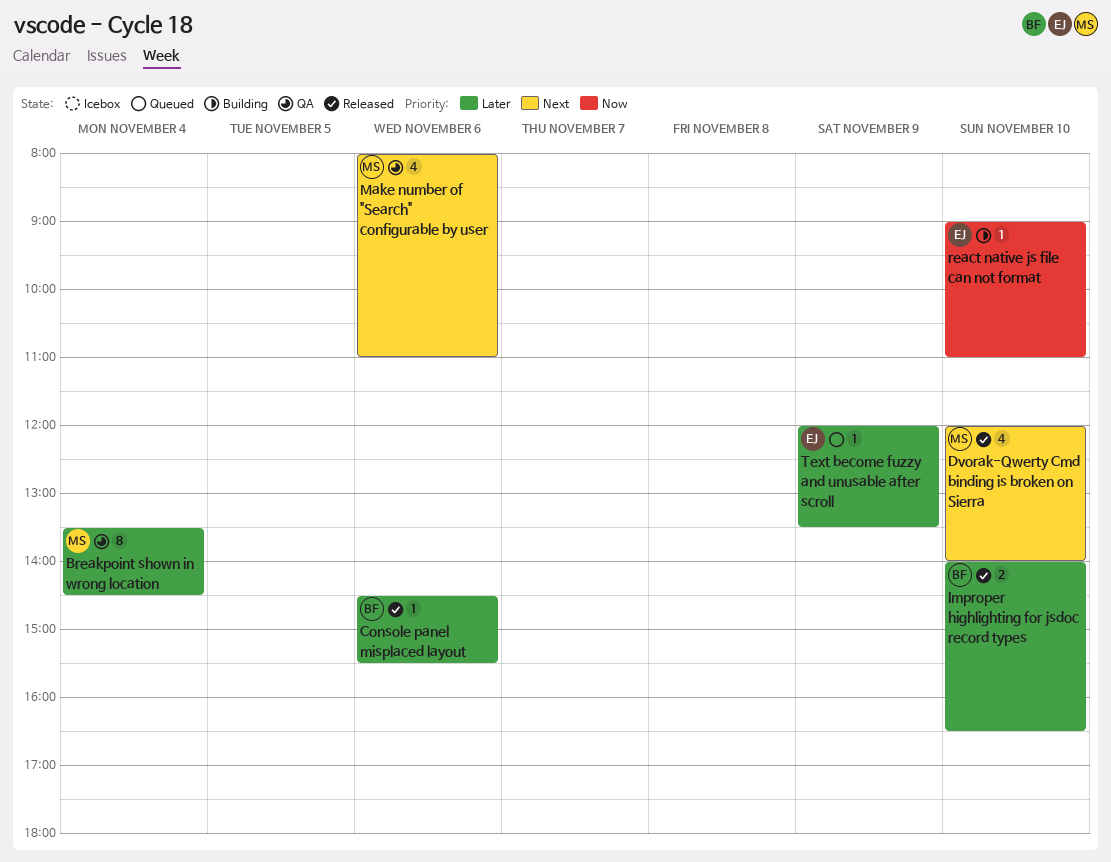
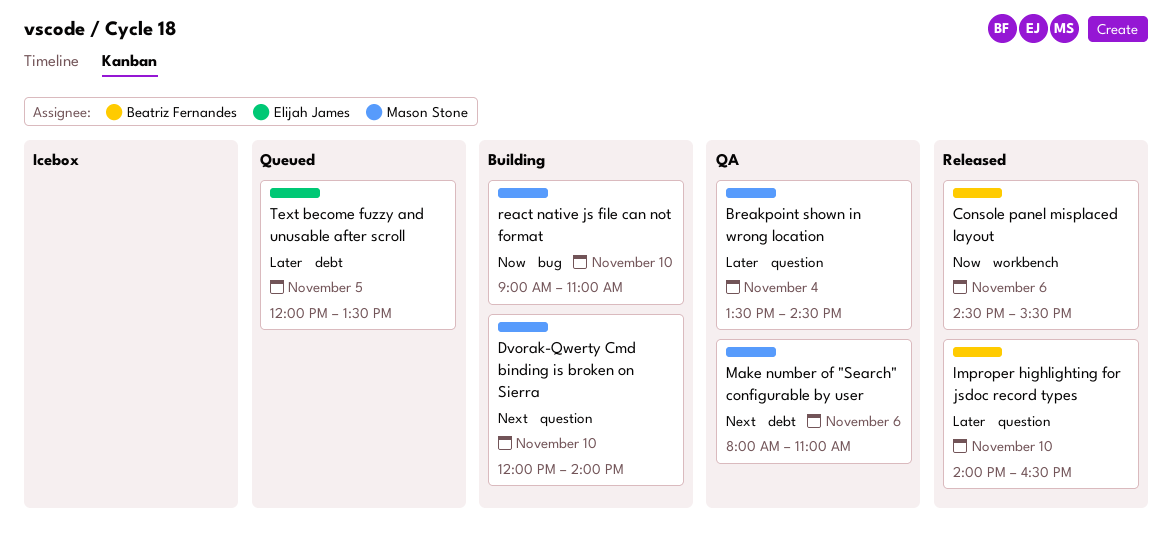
Console panel misplaced layout, priority: Later -> Now
Dvorak-Qwerty Cmd binding is broken on Sierra, status: Released -> Building
react native js file can not format, owner: Elijah James -> Mason Stone
Text become fuzzy and unusable after scroll, day: Nov 9 -> Nov 5

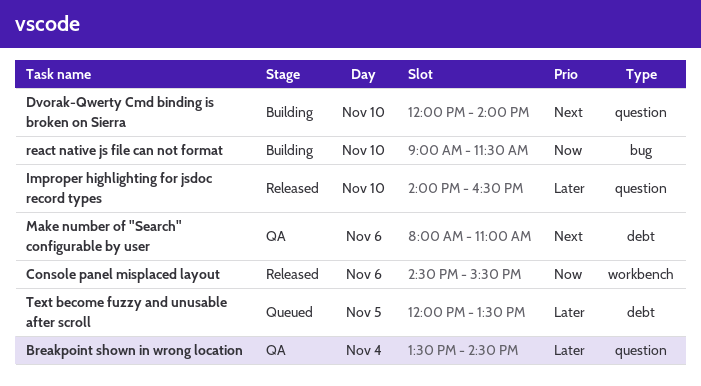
react native js file can not format, ends: 11:00 -> 11:30

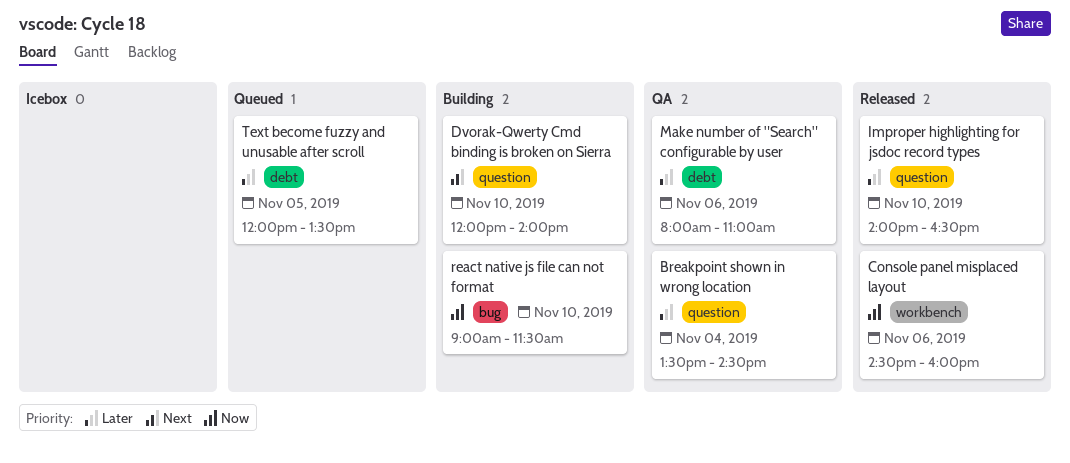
Console panel misplaced layout, ends: 15:30 -> 16:00
Make number of "Search" configurable by user, priority: Next -> Later

